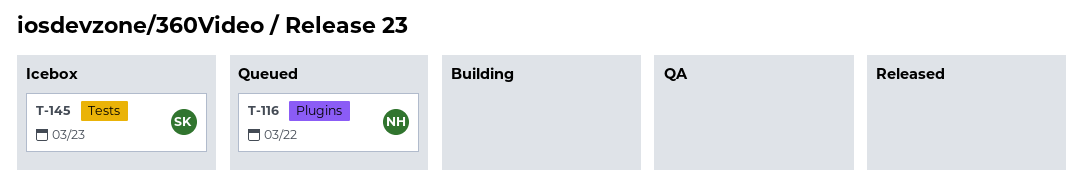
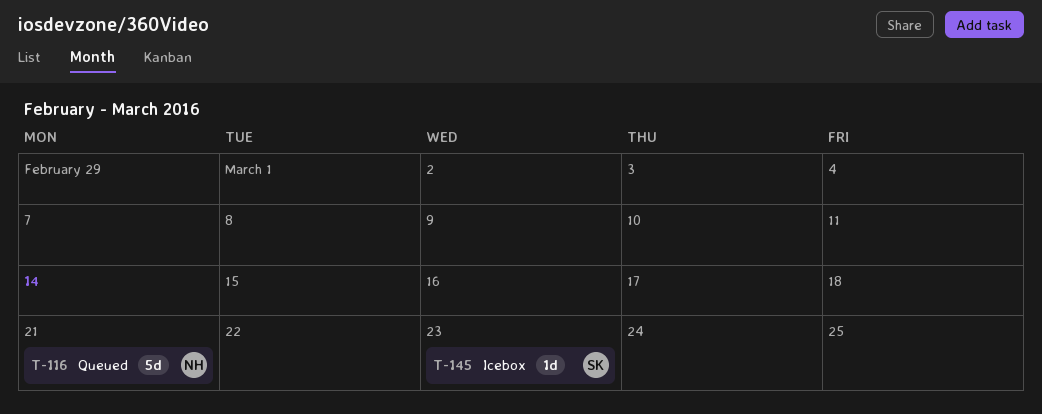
T-116, due: Mar 22 -> Mar 21

